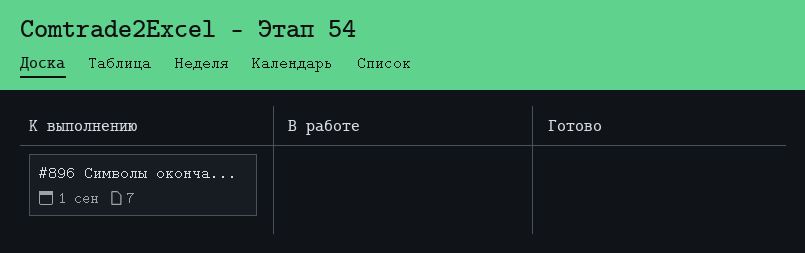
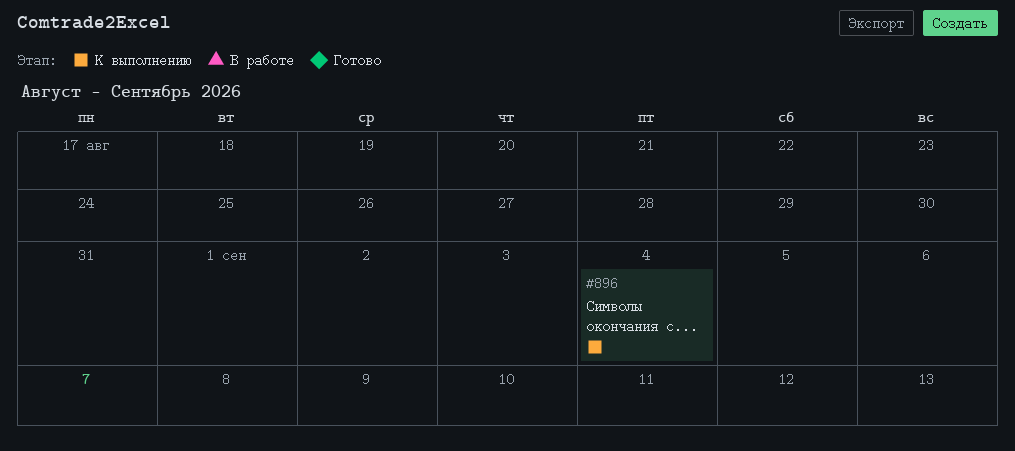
#896, due: Sep 1 -> Sep 4

